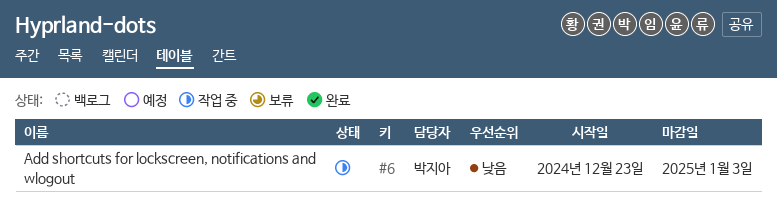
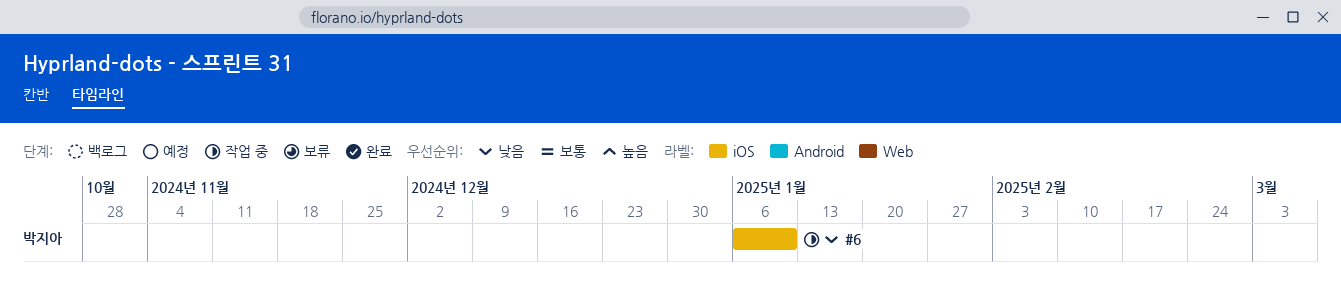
#6, start: Dec 23 -> Jan 6
#6, due: Jan 3 -> Jan 10

